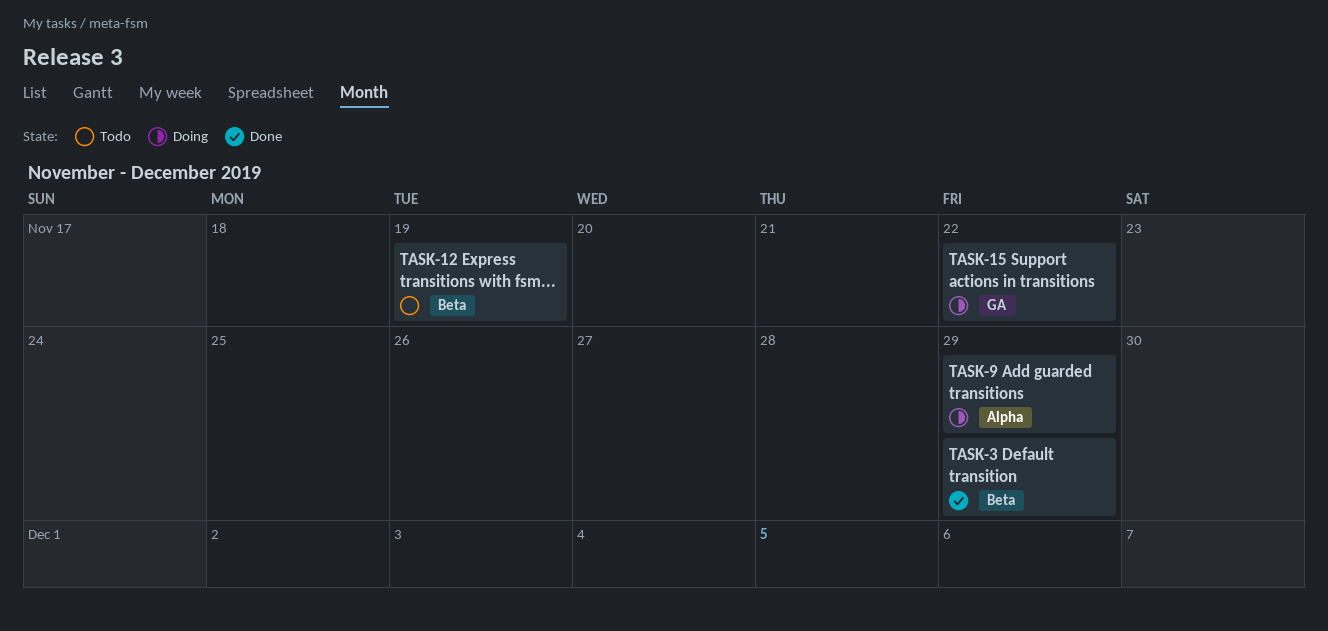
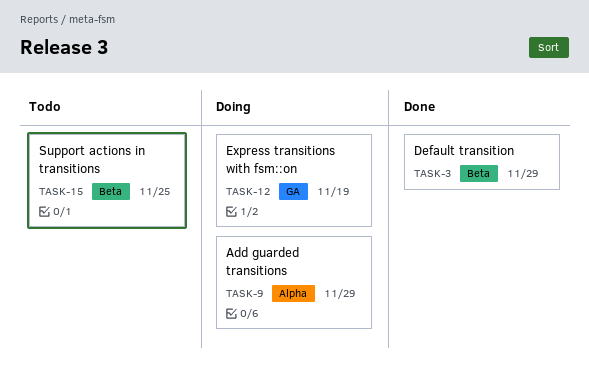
TASK-12, status: Todo -> Doing
TASK-12, label: Beta -> GA
TASK-15, status: Doing -> Todo
TASK-15, label: GA -> Beta
TASK-15, due: Nov 22 -> Nov 25

